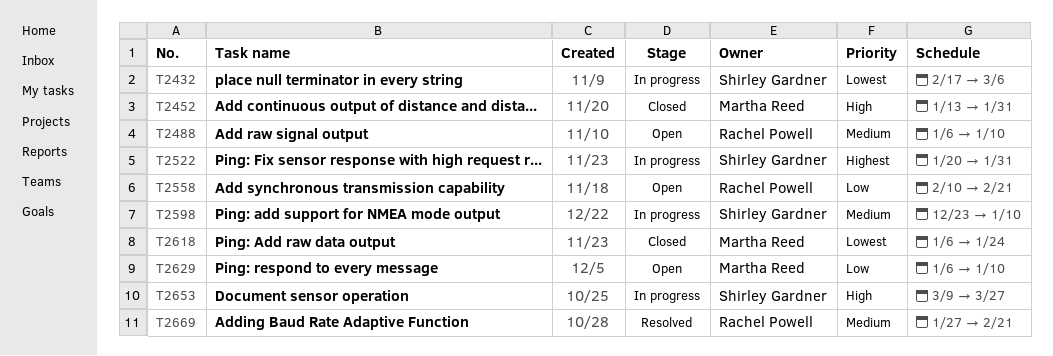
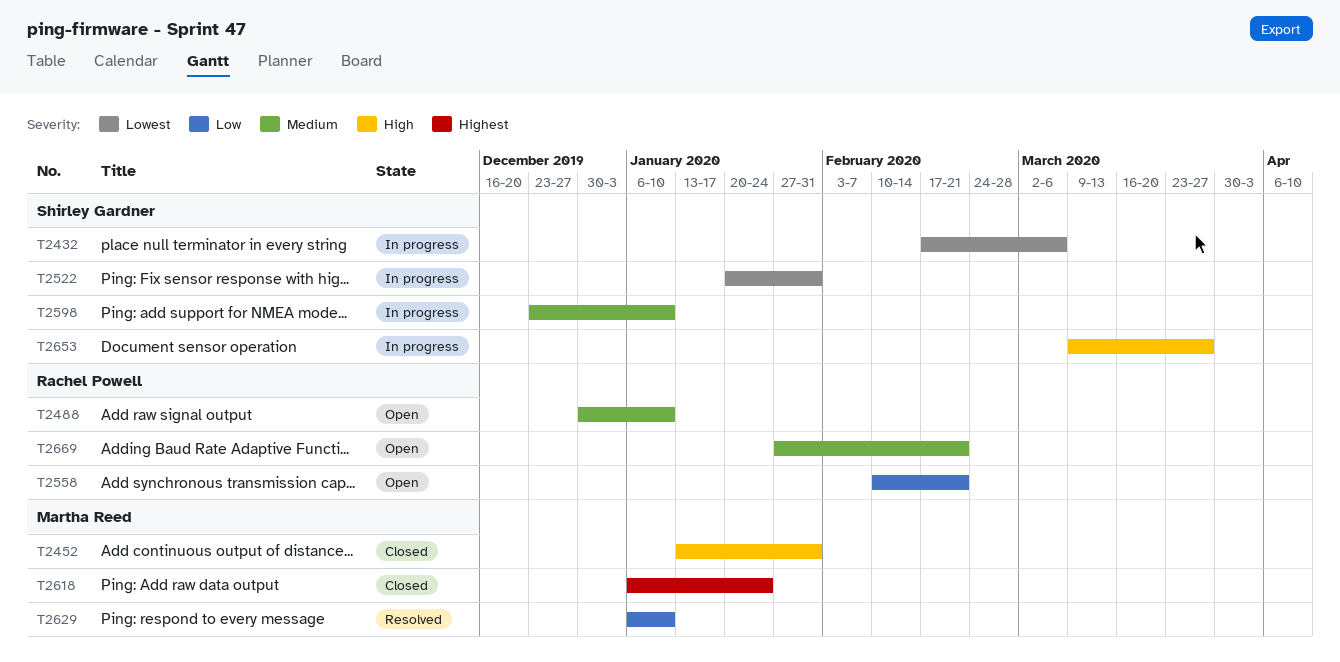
T2488, start: Jan 6 -> Dec 30
T2522, priority: Highest -> Lowest
T2618, priority: Lowest -> Highest
T2629, status: Open -> Resolved
T2669, status: Resolved -> Open

